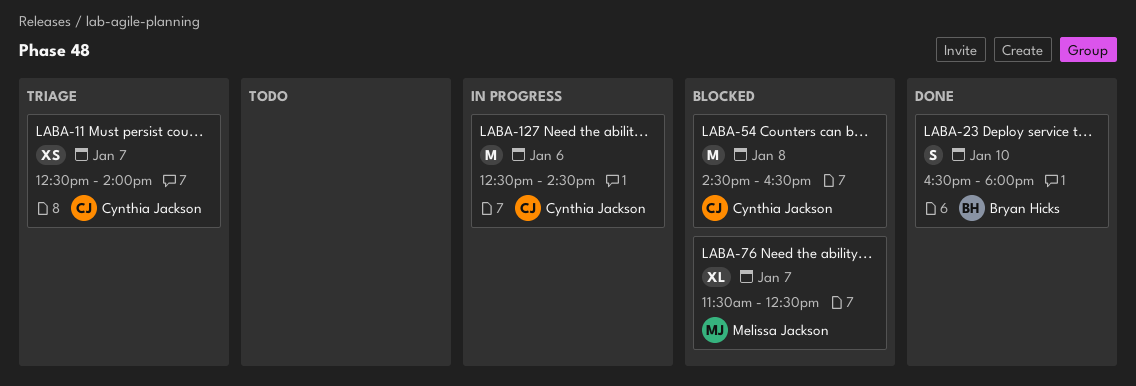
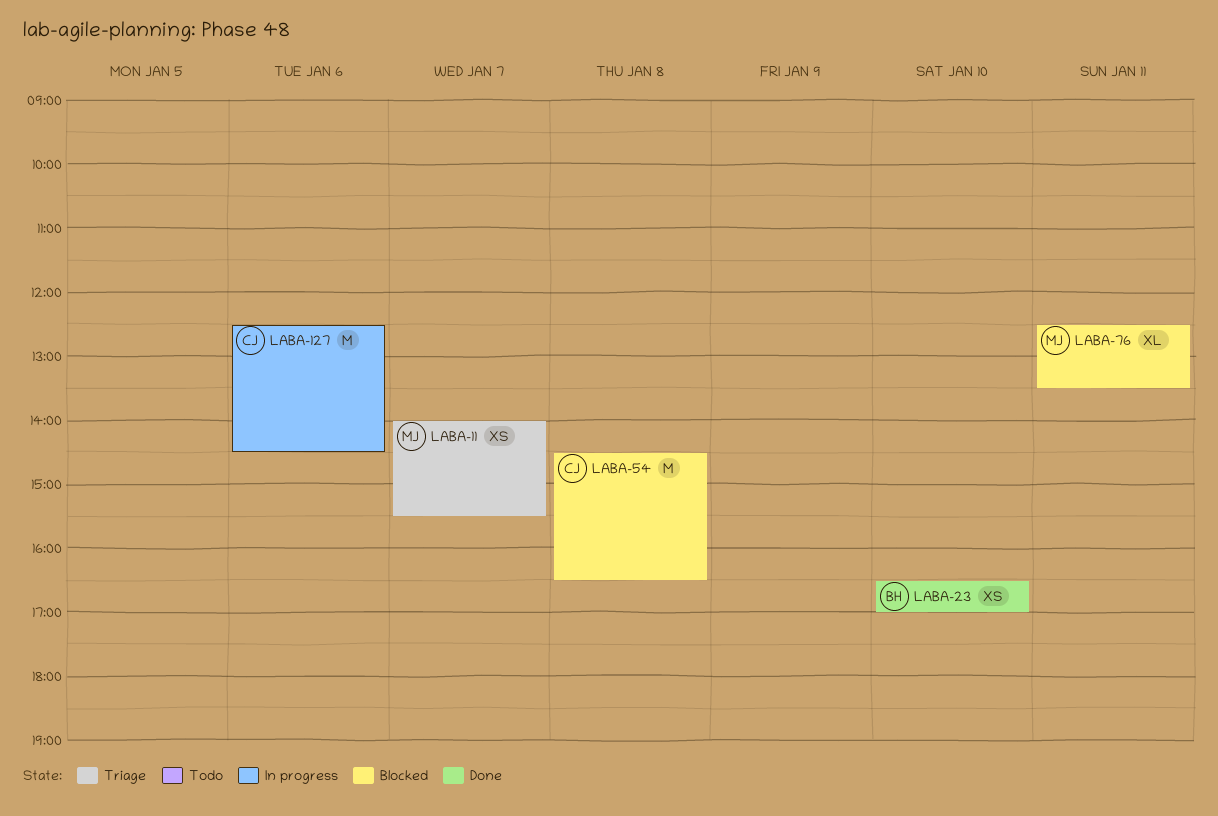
LABA-11, owner: Cynthia Jackson -> Melissa Jackson
LABA-11, begins: 12:30 -> 14:00
LABA-11, ends: 14:00 -> 15:30
LABA-23, estimate: S -> XS
LABA-23, ends: 18:00 -> 17:00
LABA-76, day: Jan 7 -> Jan 11
LABA-76, begins: 11:30 -> 12:30
LABA-76, ends: 12:30 -> 13:30

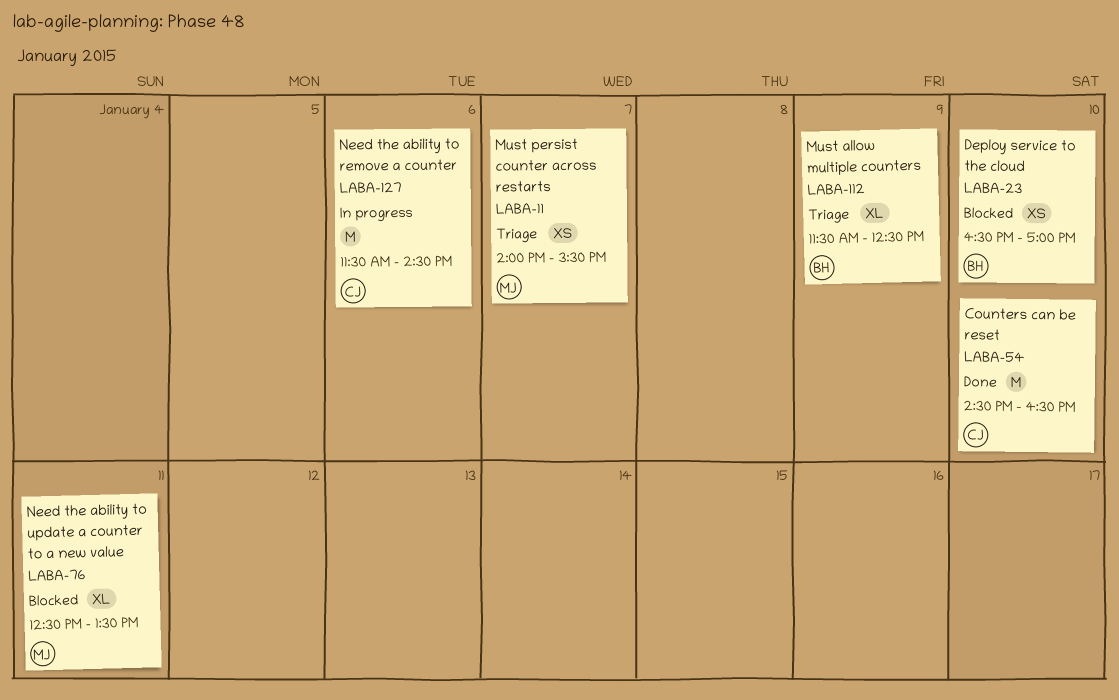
LABA-23, status: Done -> Blocked
LABA-54, status: Blocked -> Done
LABA-54, day: Jan 8 -> Jan 10
LABA-112: none -> present
LABA-127, begins: 12:30 -> 11:30

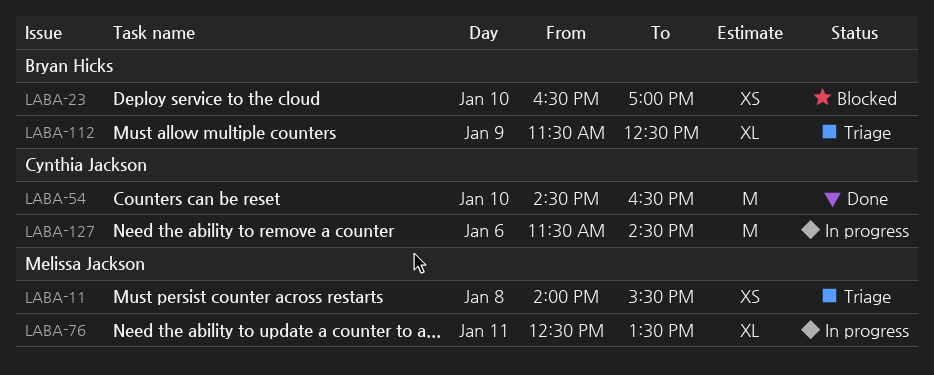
LABA-11, day: Jan 7 -> Jan 8
LABA-76, status: Blocked -> In progress

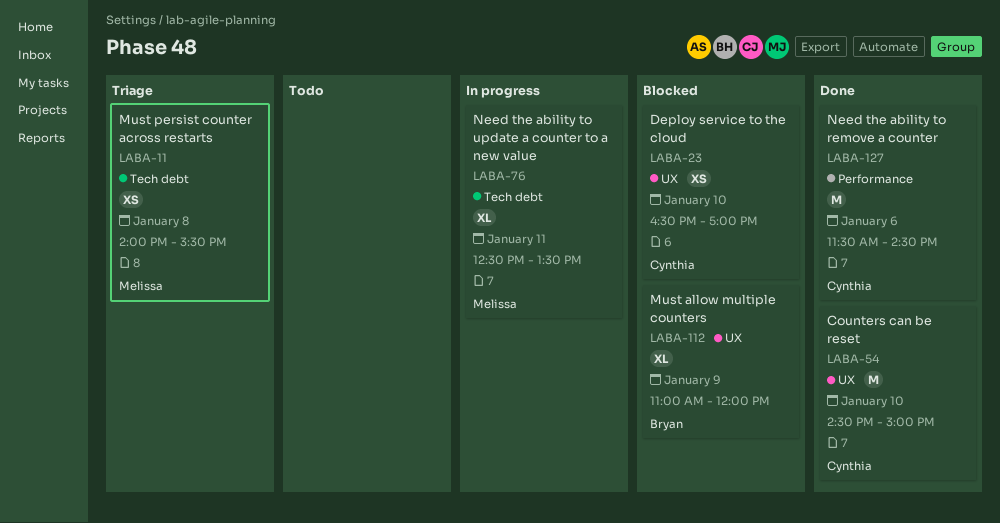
LABA-23, owner: Bryan Hicks -> Cynthia Jackson
LABA-54, ends: 16:30 -> 15:00
LABA-112, status: Triage -> Blocked
LABA-112, begins: 11:30 -> 11:00
LABA-112, ends: 12:30 -> 12:00
LABA-127, status: In progress -> Done

